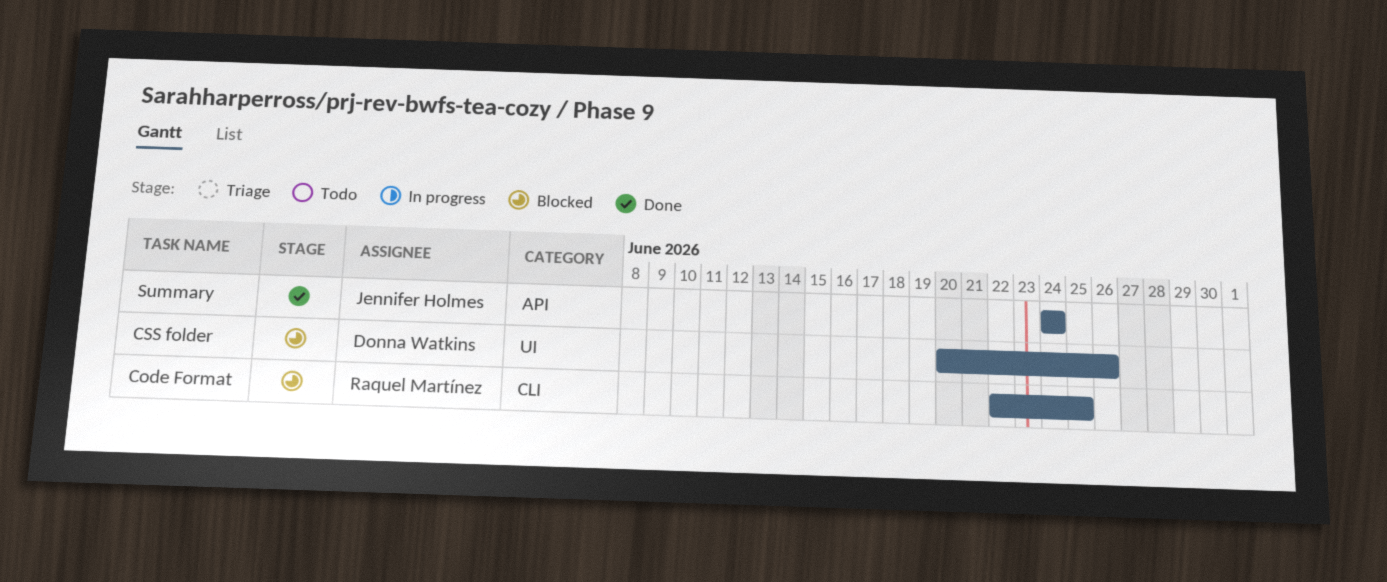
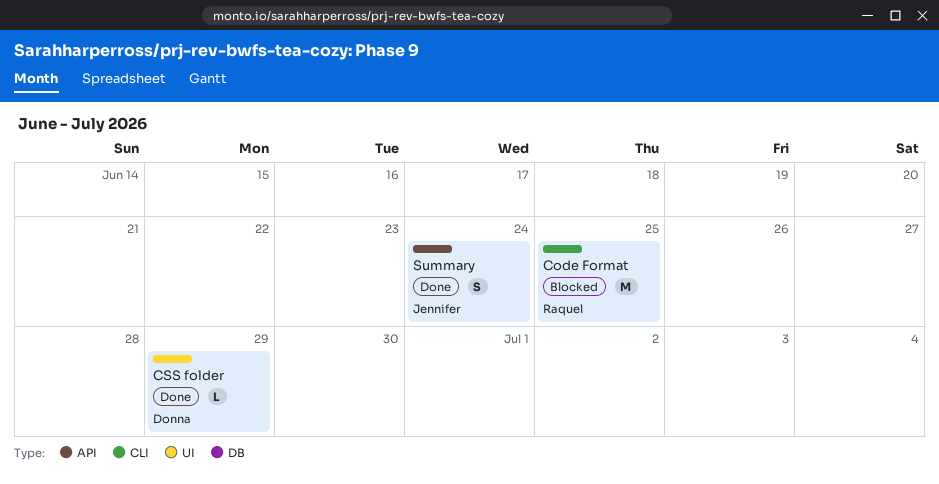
CSS folder, status: Blocked -> Done
CSS folder, due: Jun 26 -> Jun 29

